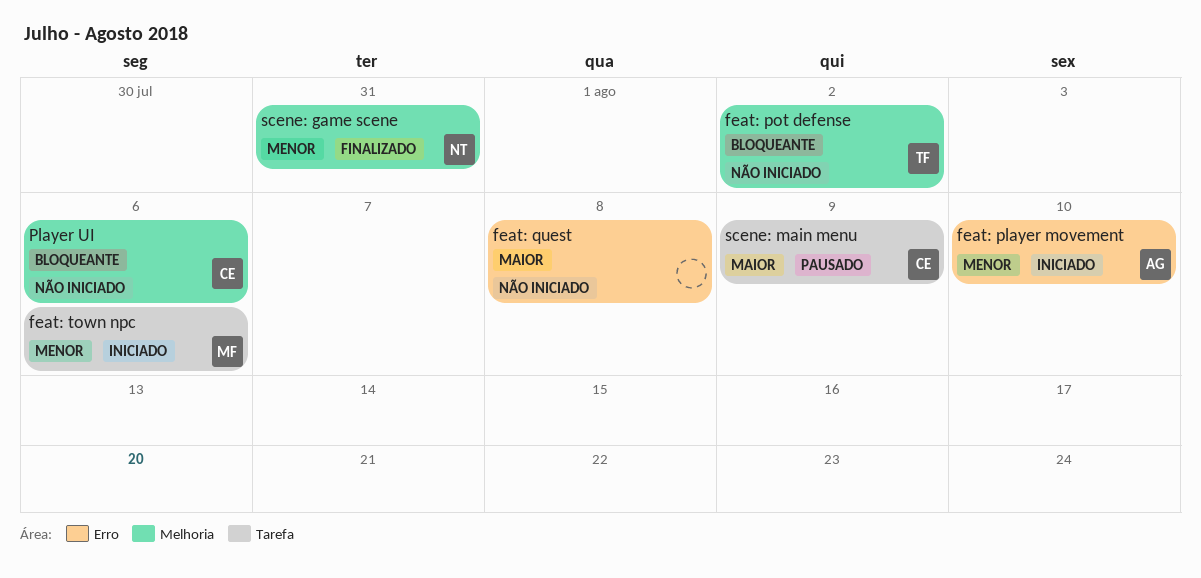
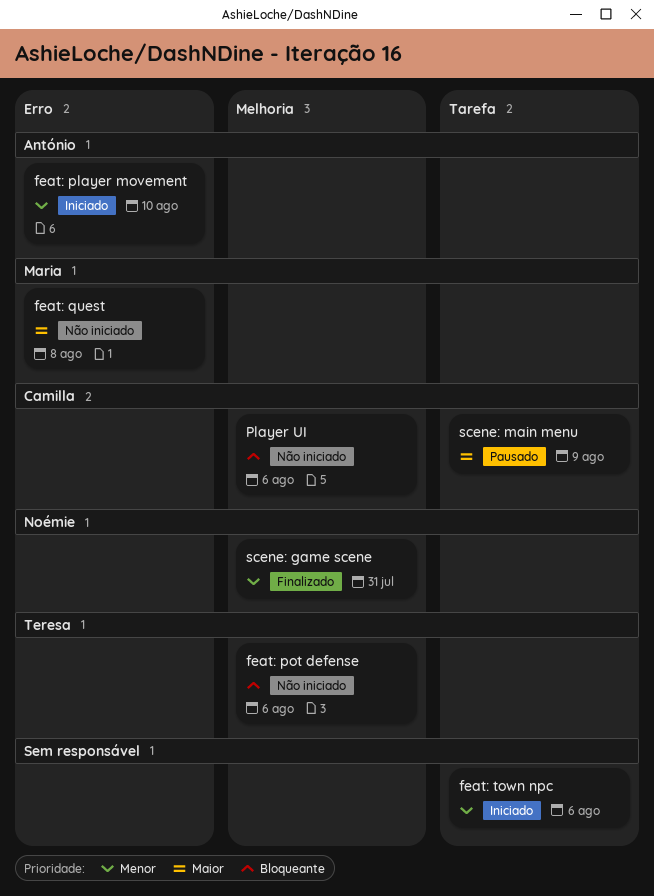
feat: pot defense, due: Aug 2 -> Aug 6
feat: quest, owner: none -> Maria
feat: town npc, owner: Maria -> none

